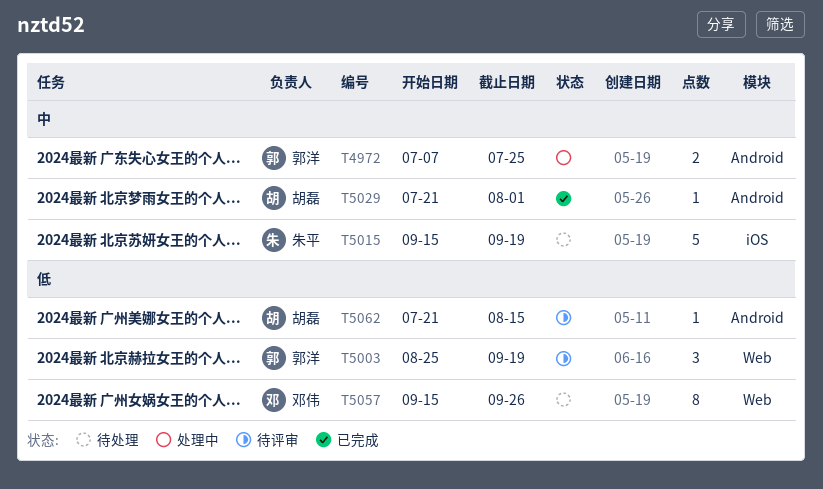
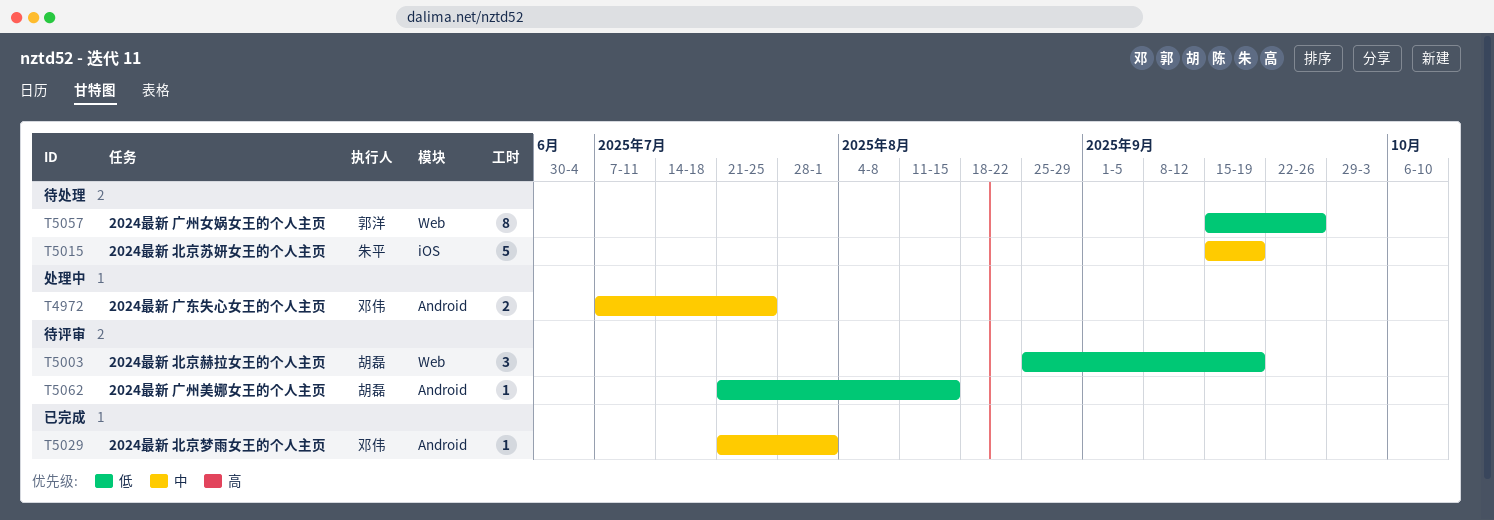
T4972, owner: 郭洋 -> 邓伟
T5003, owner: 郭洋 -> 胡磊
T5029, owner: 胡磊 -> 邓伟
T5057, owner: 邓伟 -> 郭洋

